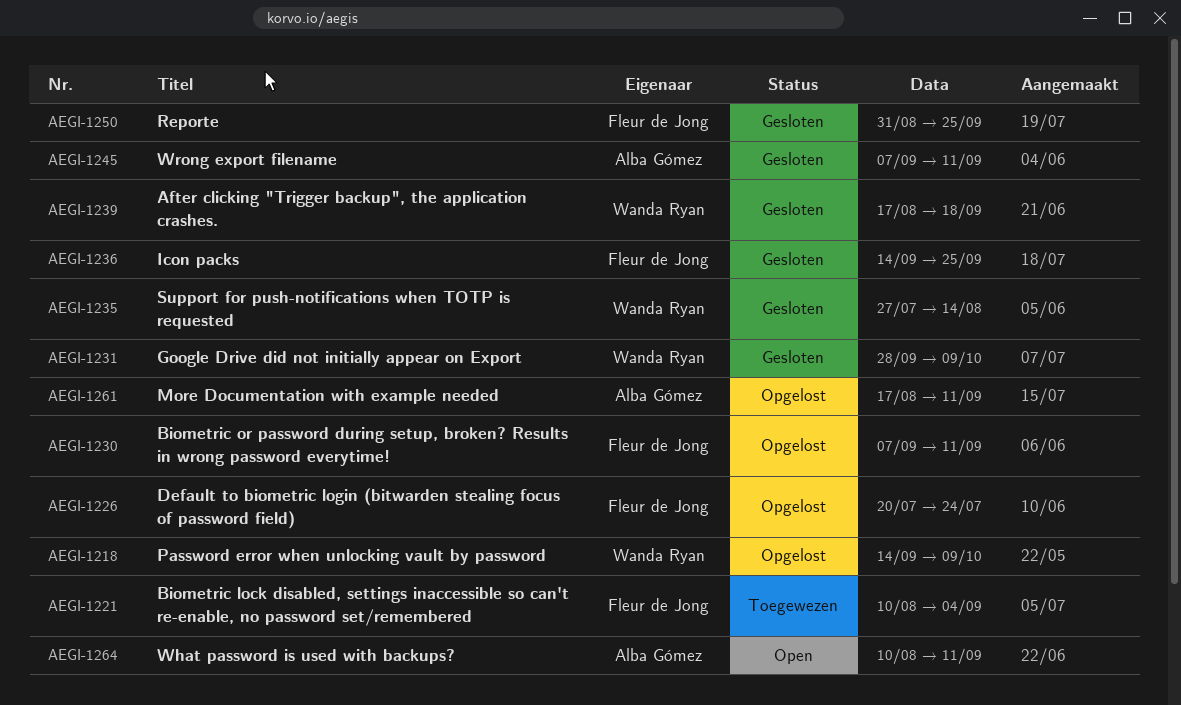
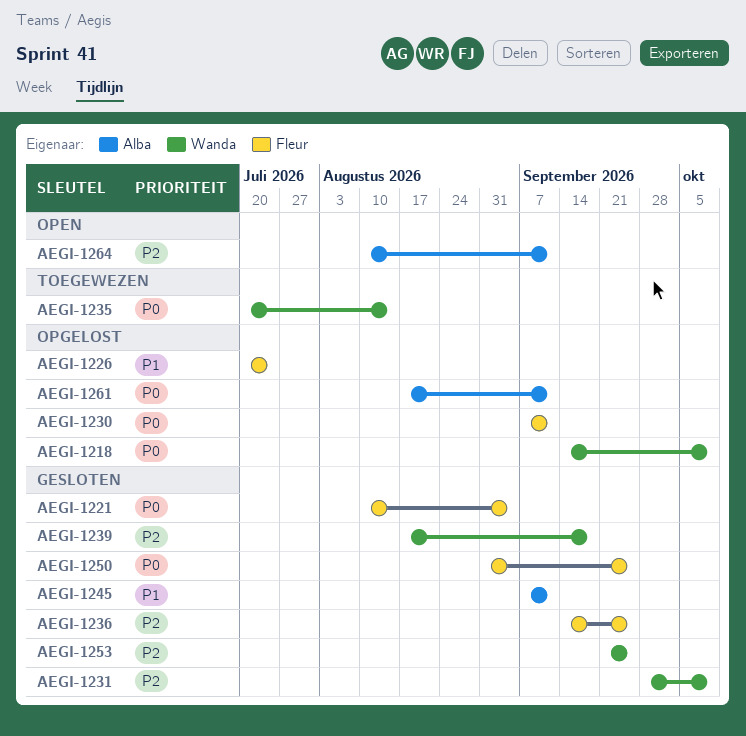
AEGI-1221, status: Toegewezen -> Gesloten
AEGI-1235, status: Gesloten -> Toegewezen
AEGI-1235, start: Jul 27 -> Jul 20
AEGI-1253: none -> present

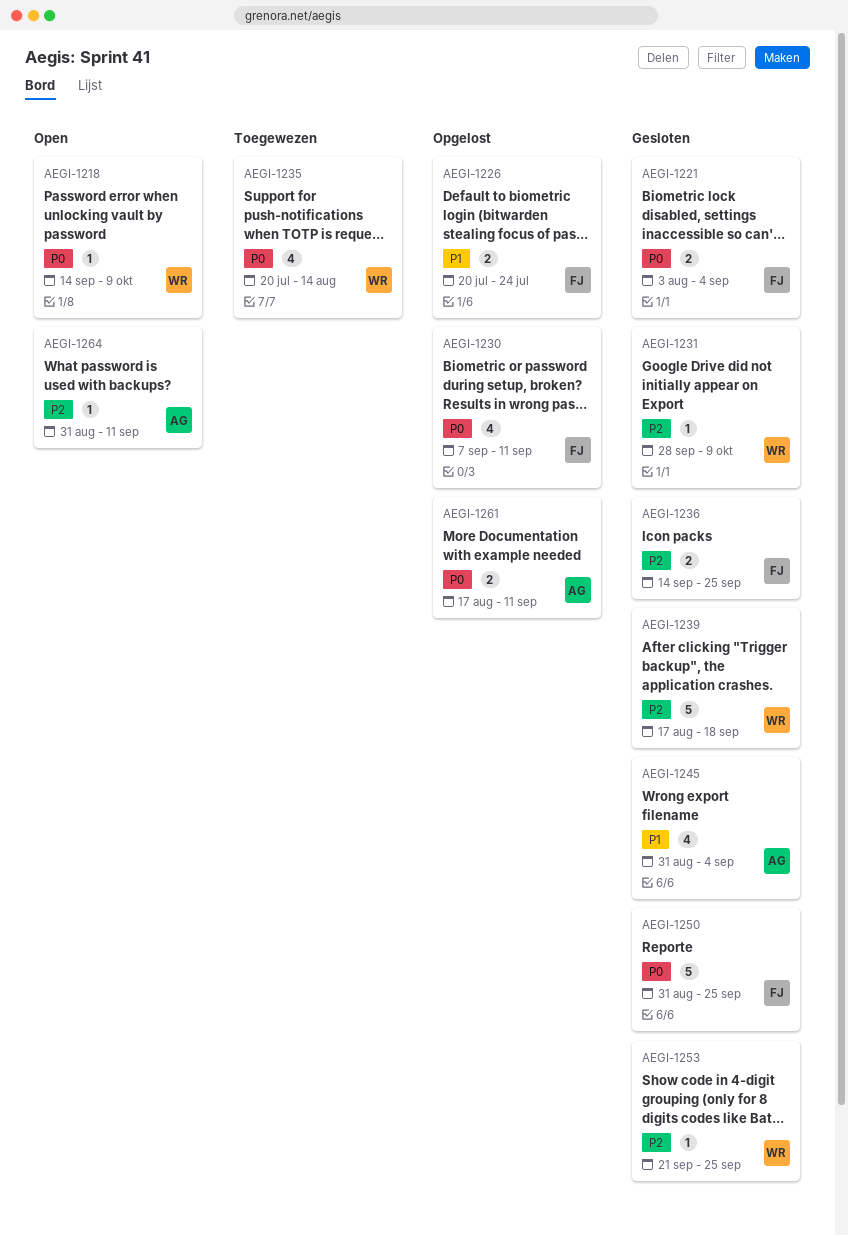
AEGI-1218, status: Opgelost -> Open
AEGI-1221, start: Aug 10 -> Aug 3
AEGI-1245, start: Sep 7 -> Aug 31
AEGI-1245, due: Sep 11 -> Sep 4
AEGI-1264, start: Aug 10 -> Aug 31

